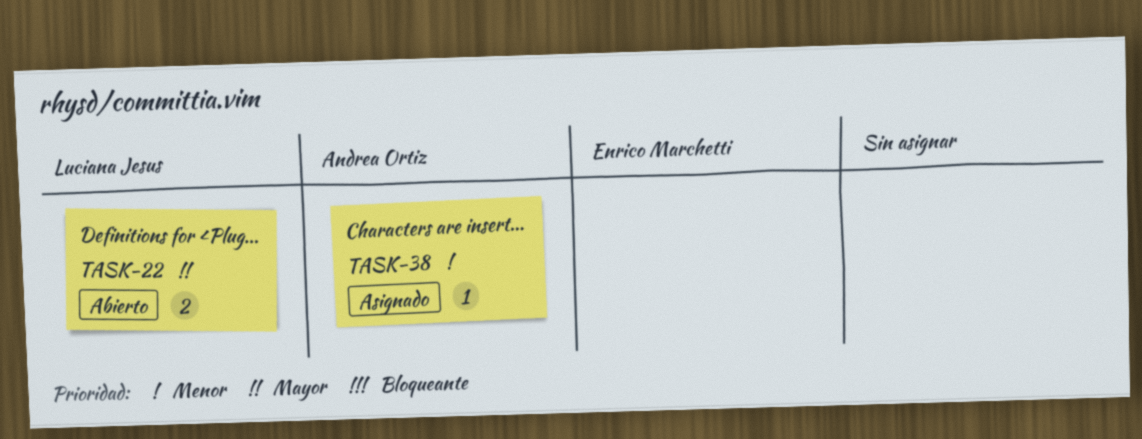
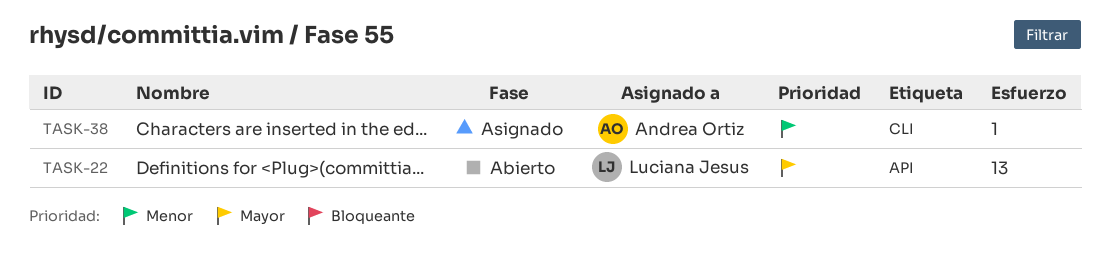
TASK-22, estimate: 2 -> 13

